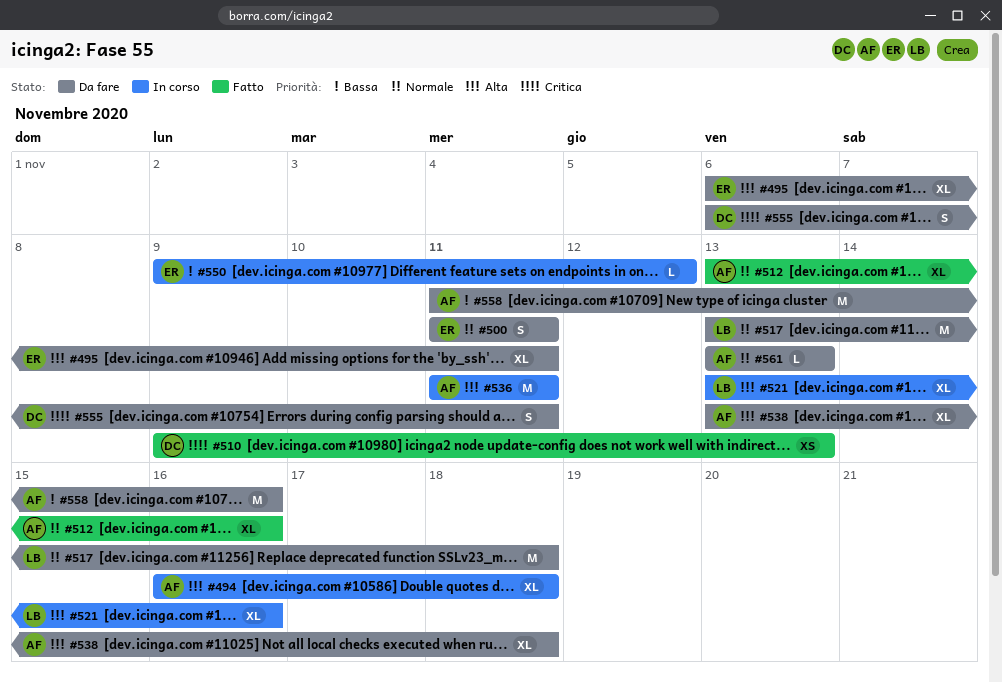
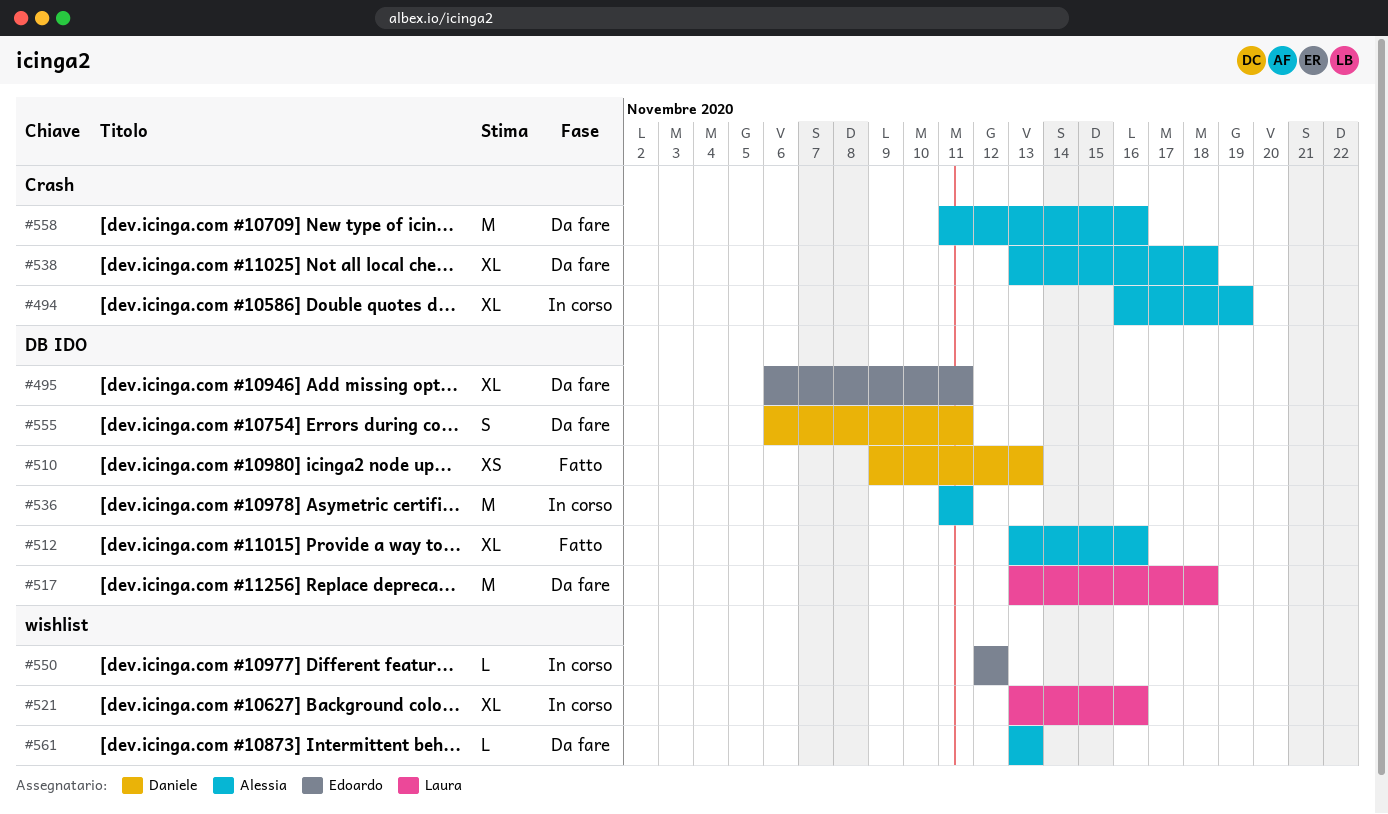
#494, due: Nov 18 -> Nov 19
#500: present -> none
#550, start: Nov 9 -> Nov 12

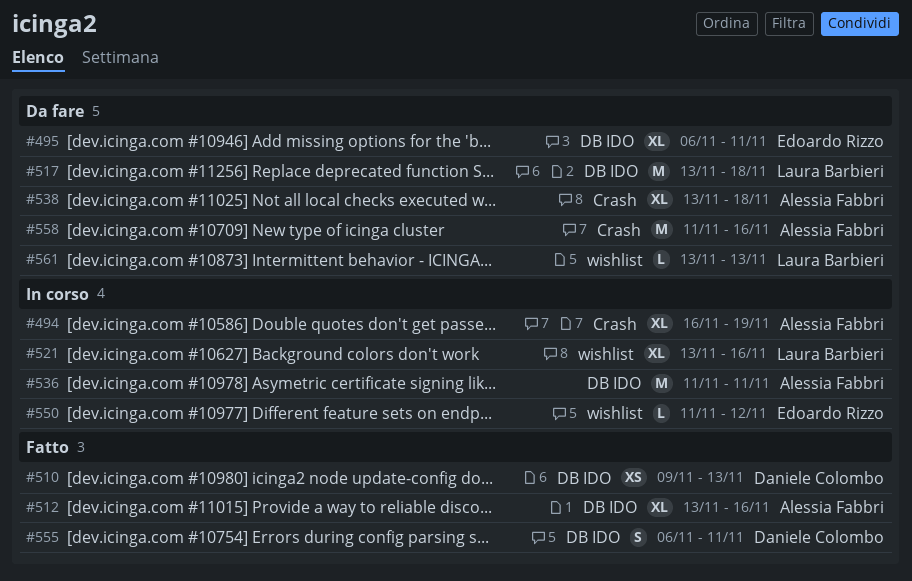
#550, start: Nov 12 -> Nov 11
#555, status: Da fare -> Fatto
#561, owner: Alessia Fabbri -> Laura Barbieri

